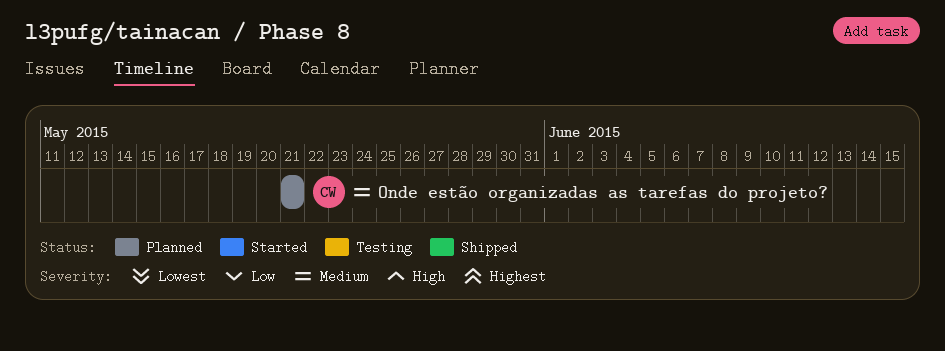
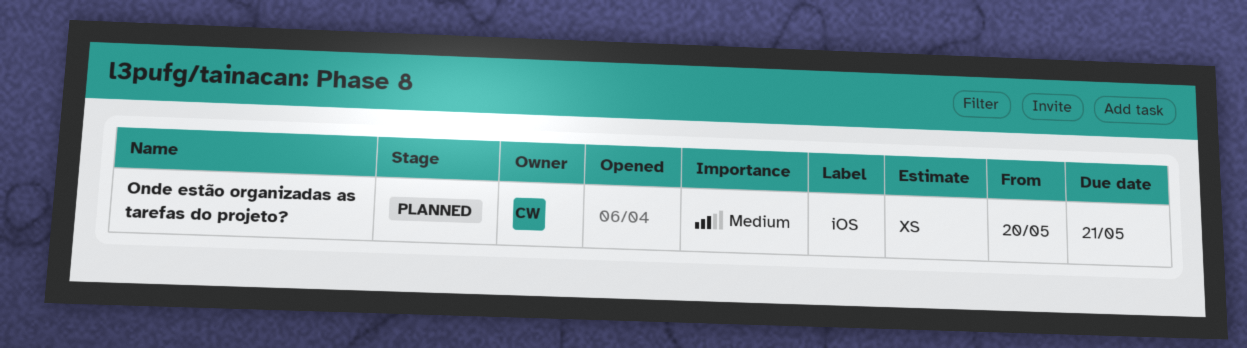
Onde estão organizadas as tarefas do projeto?, start: May 21 -> May 20

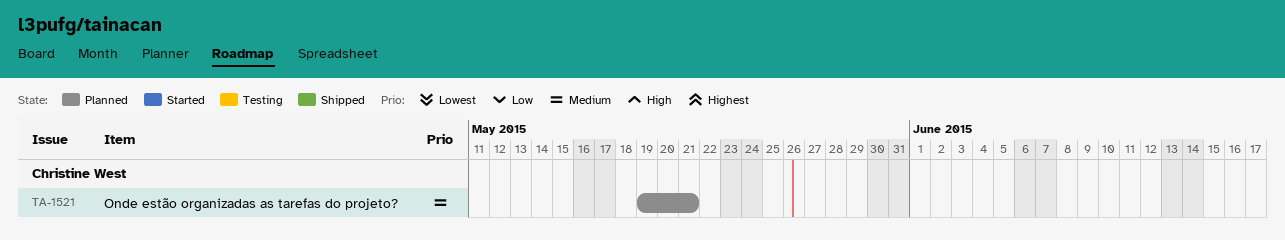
Onde estão organizadas as tarefas do projeto?, start: May 20 -> May 19

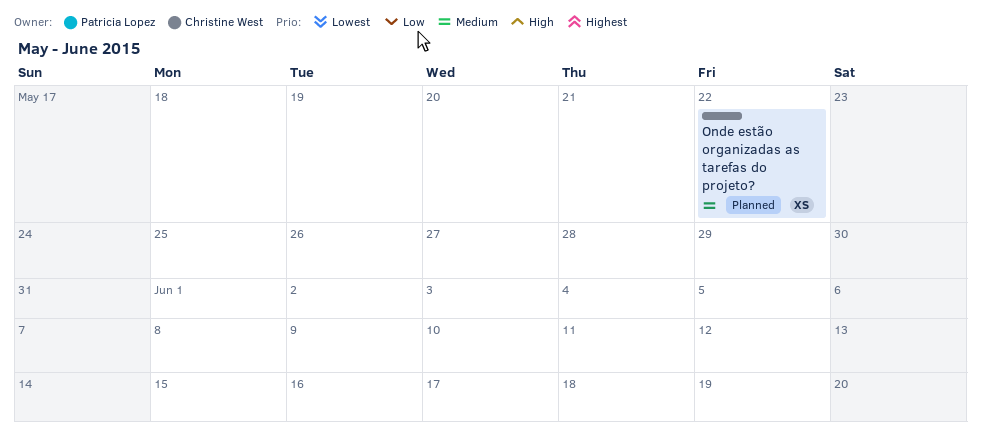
Onde estão organizadas as tarefas do projeto?, due: May 21 -> May 22

